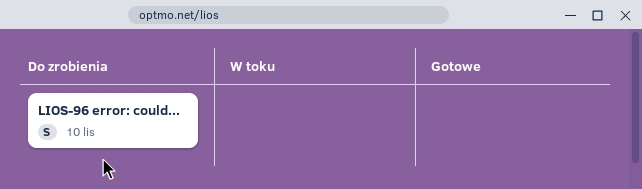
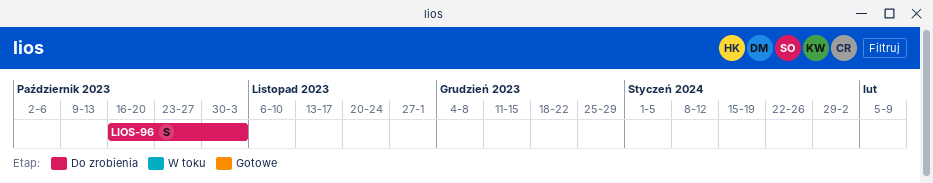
LIOS-96, due: Nov 10 -> Nov 3

